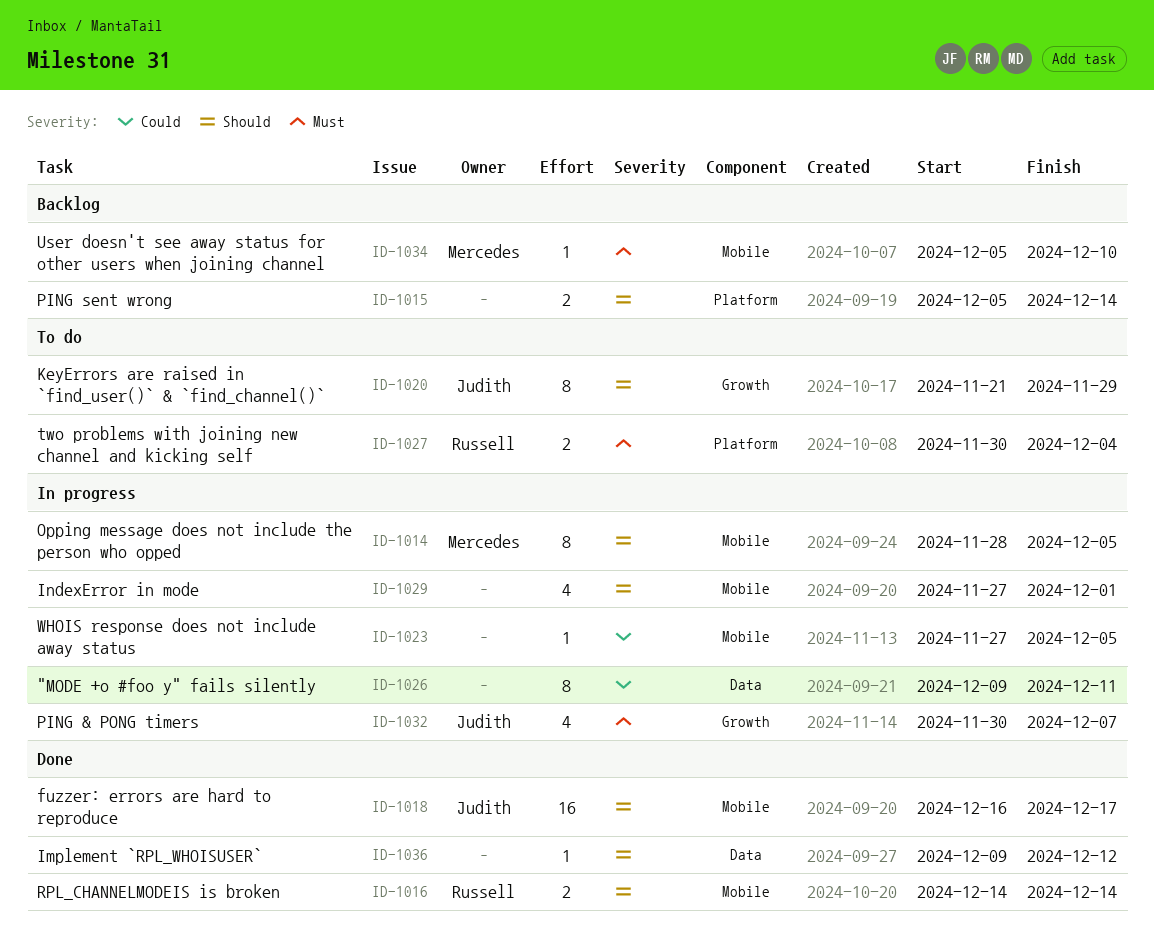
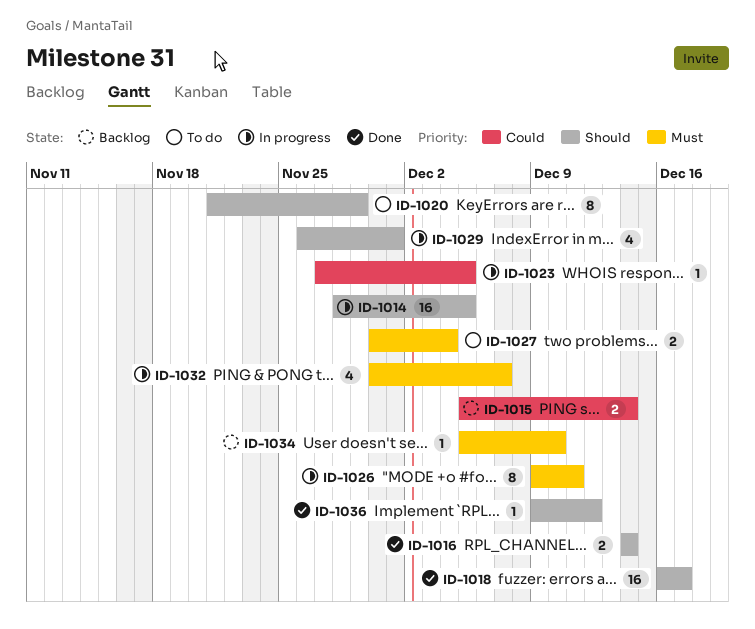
ID-1014, estimate: 8 -> 16
ID-1015, priority: Should -> Could
ID-1026, priority: Could -> Must
ID-1029, start: Nov 27 -> Nov 26

